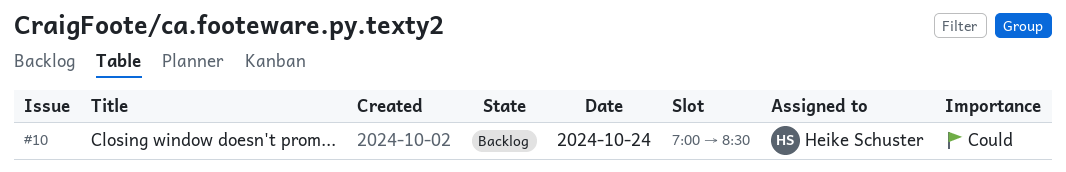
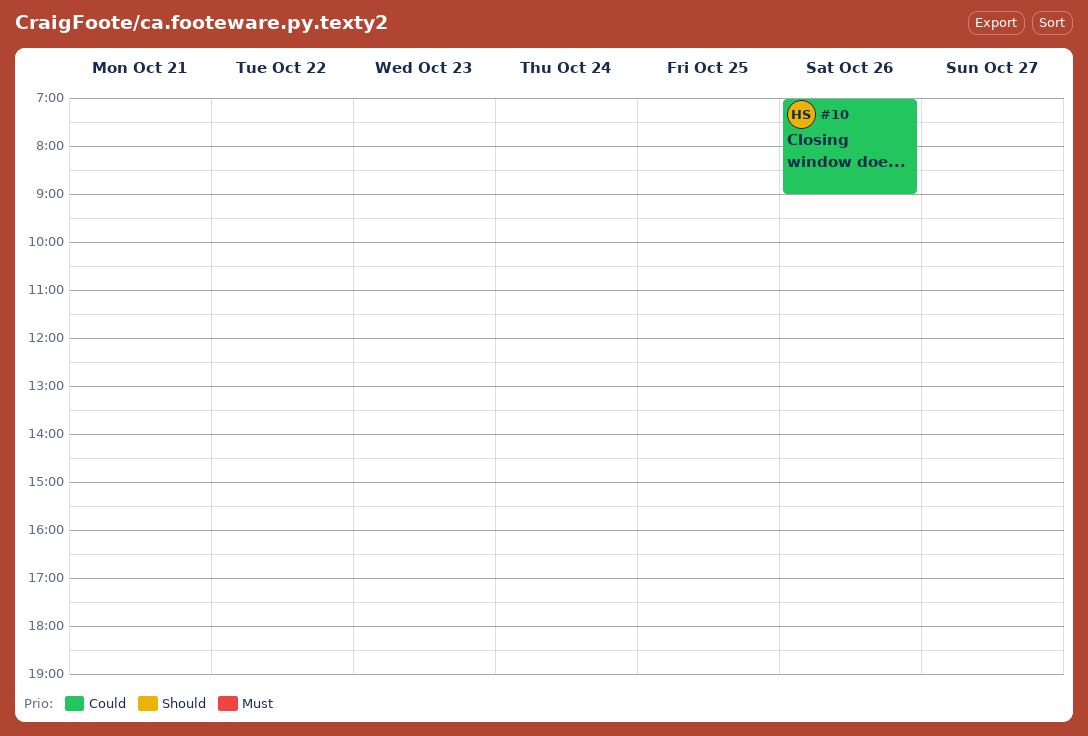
#10, day: Oct 24 -> Oct 26
#10, ends: 08:30 -> 09:00

